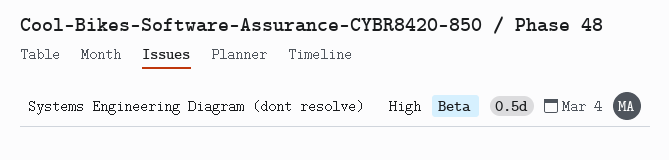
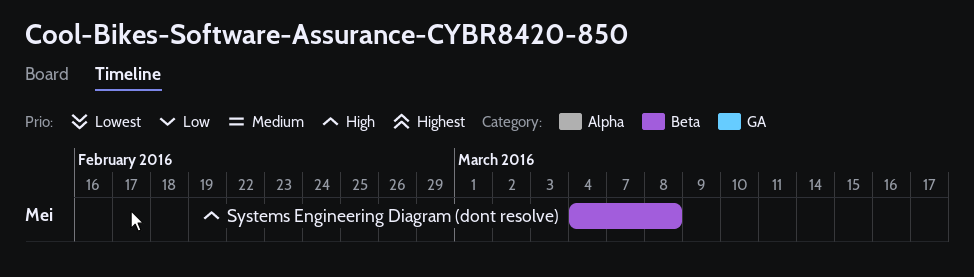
Systems Engineering Diagram (dont resolve), due: Mar 4 -> Mar 8

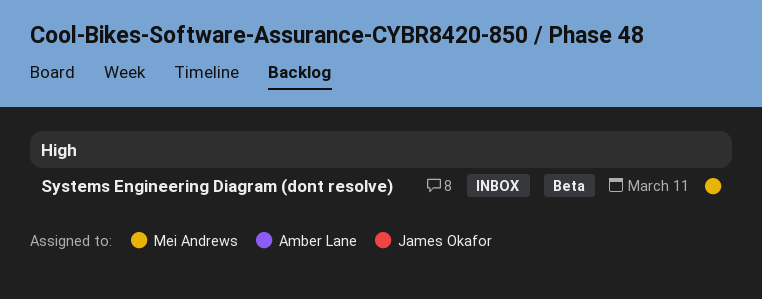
Systems Engineering Diagram (dont resolve), due: Mar 8 -> Mar 11

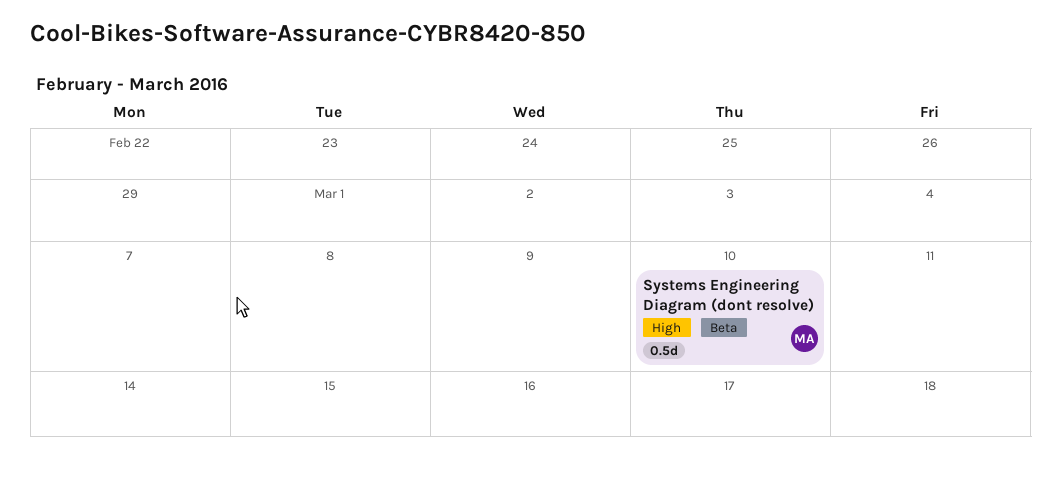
Systems Engineering Diagram (dont resolve), due: Mar 11 -> Mar 10

